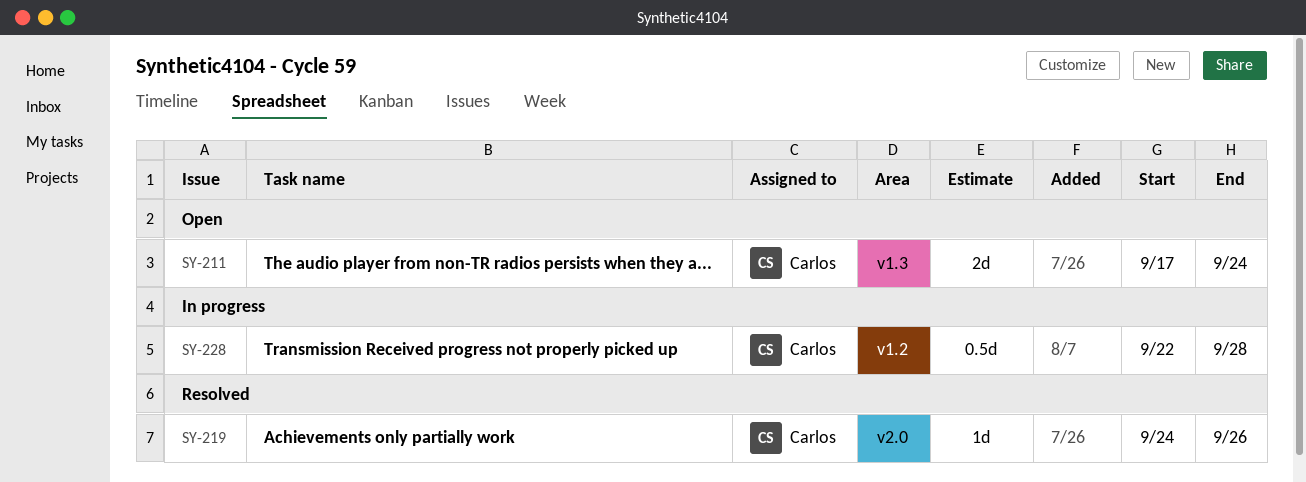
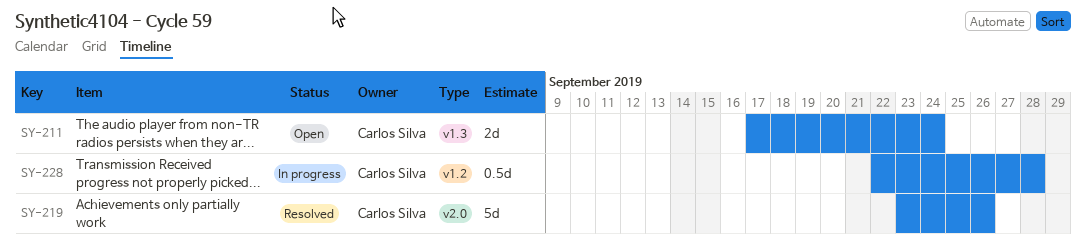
SY-219, estimate: 1d -> 5d
SY-219, start: Sep 24 -> Sep 23

